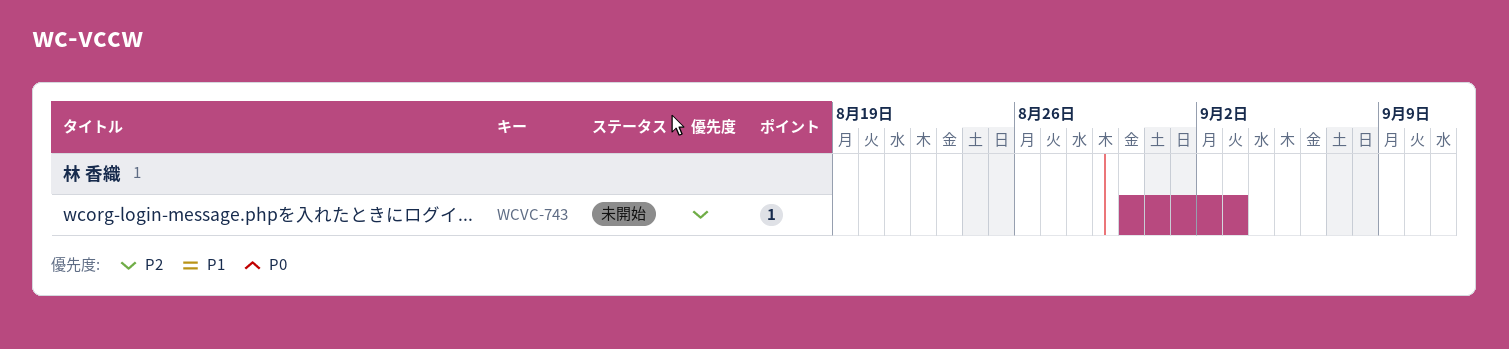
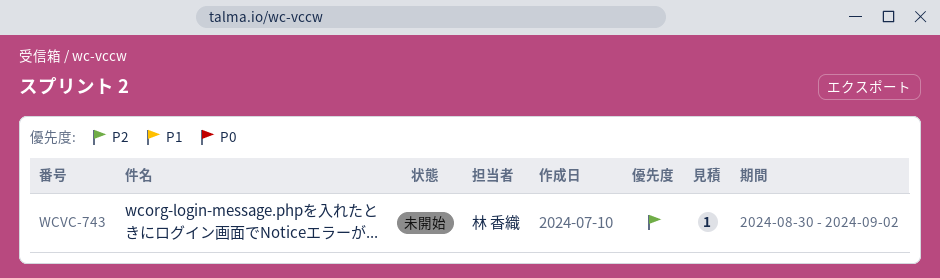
WCVC-743, due: Sep 3 -> Sep 2

